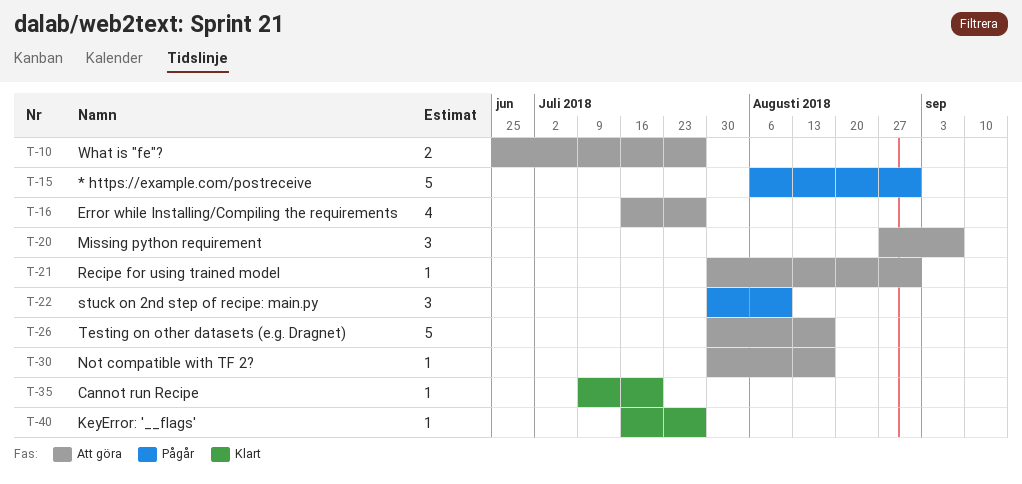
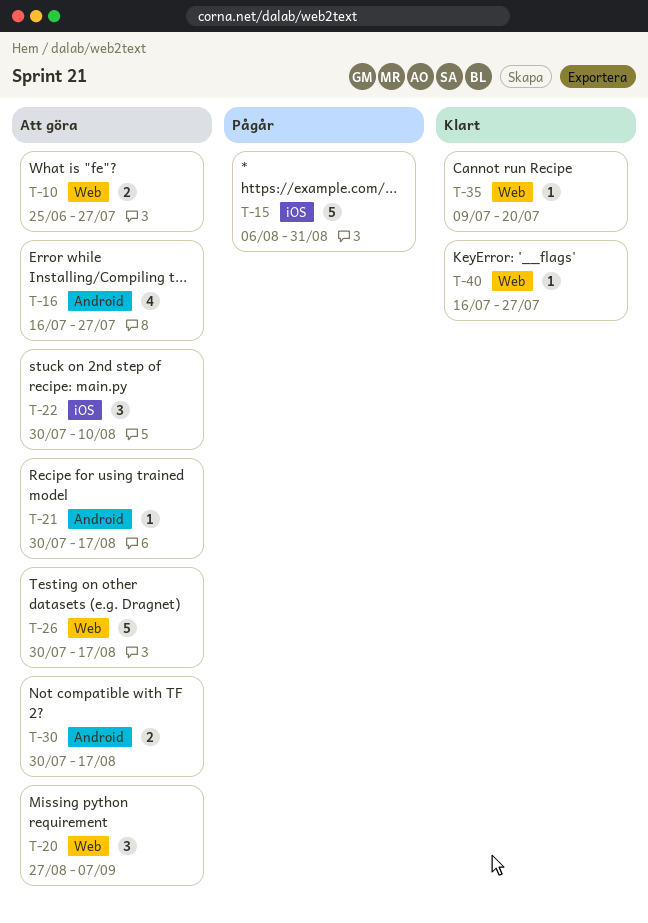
T-21, due: Aug 31 -> Aug 17
T-22, status: Pågår -> Att göra
T-30, estimate: 1 -> 2

